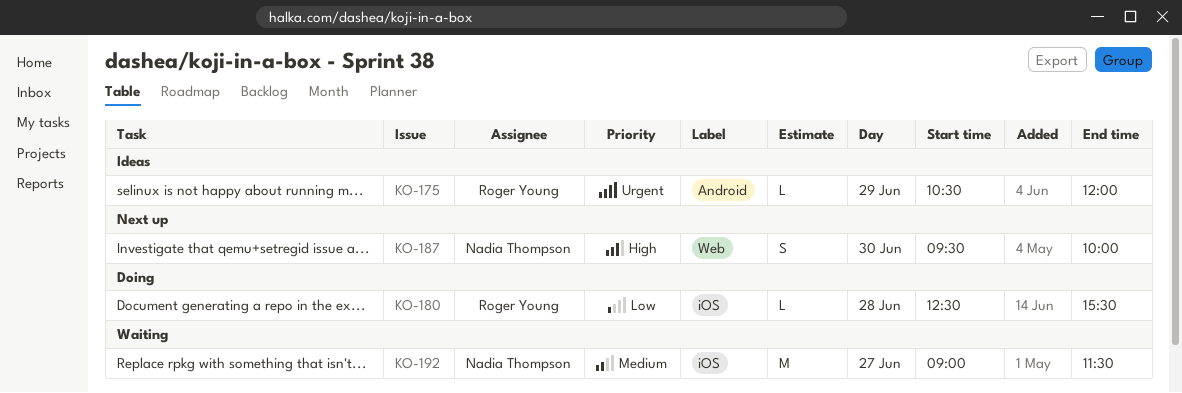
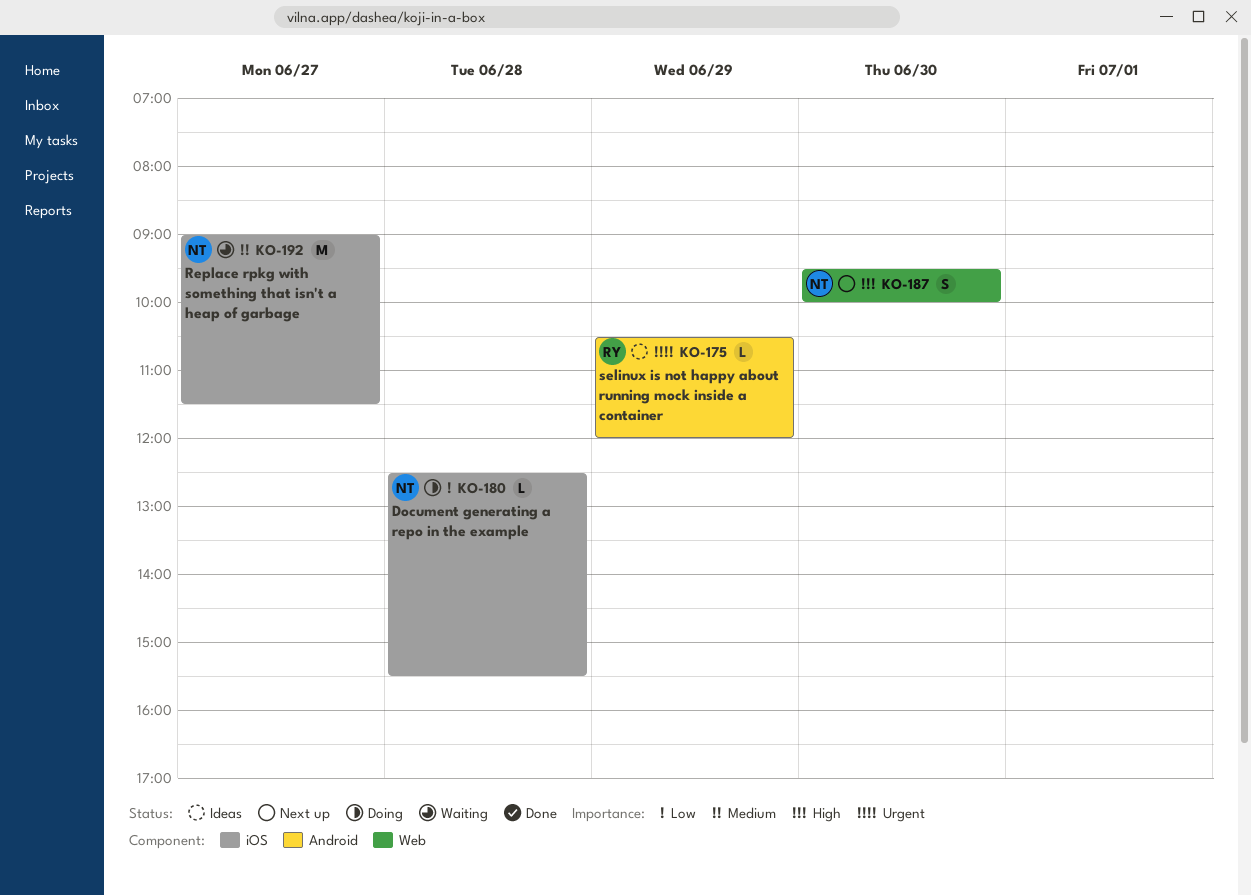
KO-180, owner: Roger Young -> Nadia Thompson

